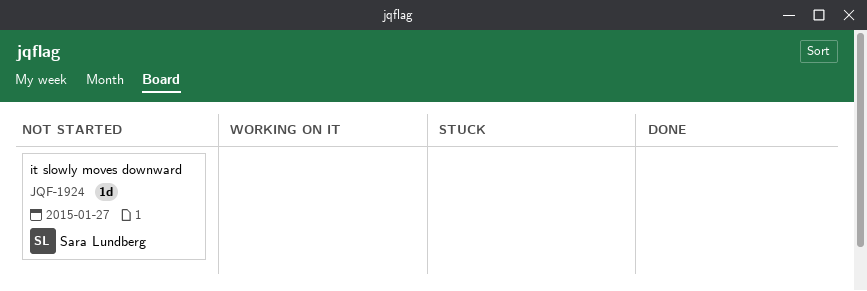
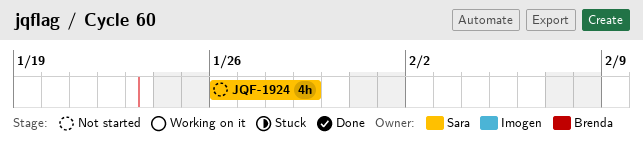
JQF-1924, estimate: 1d -> 4h
JQF-1924, due: Jan 27 -> Jan 29

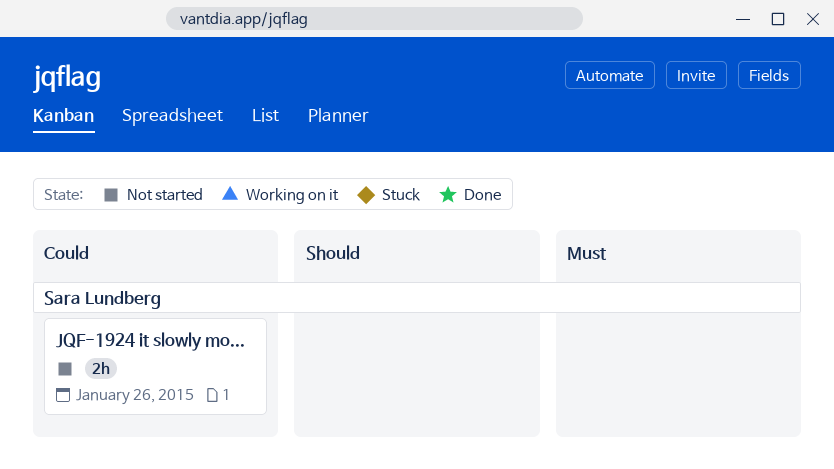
JQF-1924, estimate: 4h -> 2h
JQF-1924, due: Jan 29 -> Jan 26

